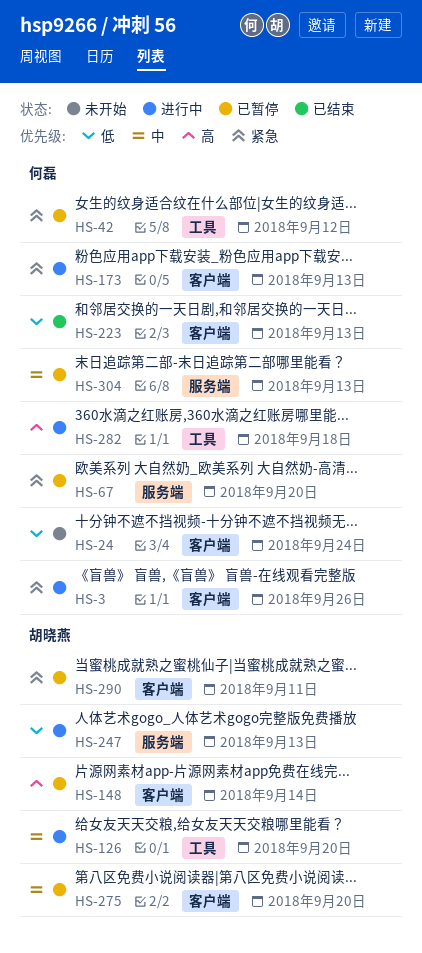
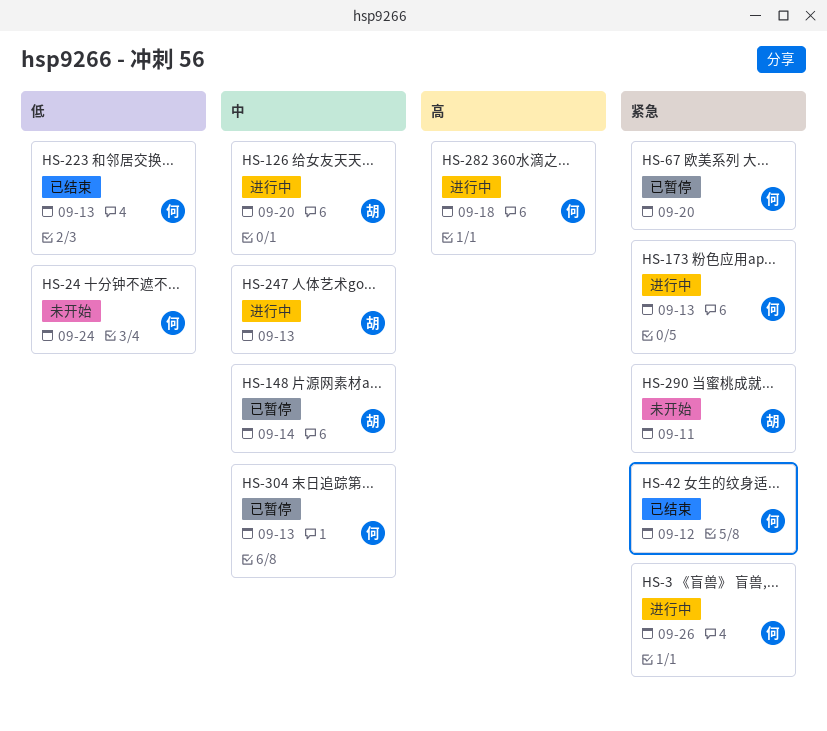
HS-42, status: 已暂停 -> 已结束
HS-148, priority: 高 -> 中
HS-247, priority: 低 -> 中
HS-275: present -> none
HS-290, status: 已暂停 -> 未开始

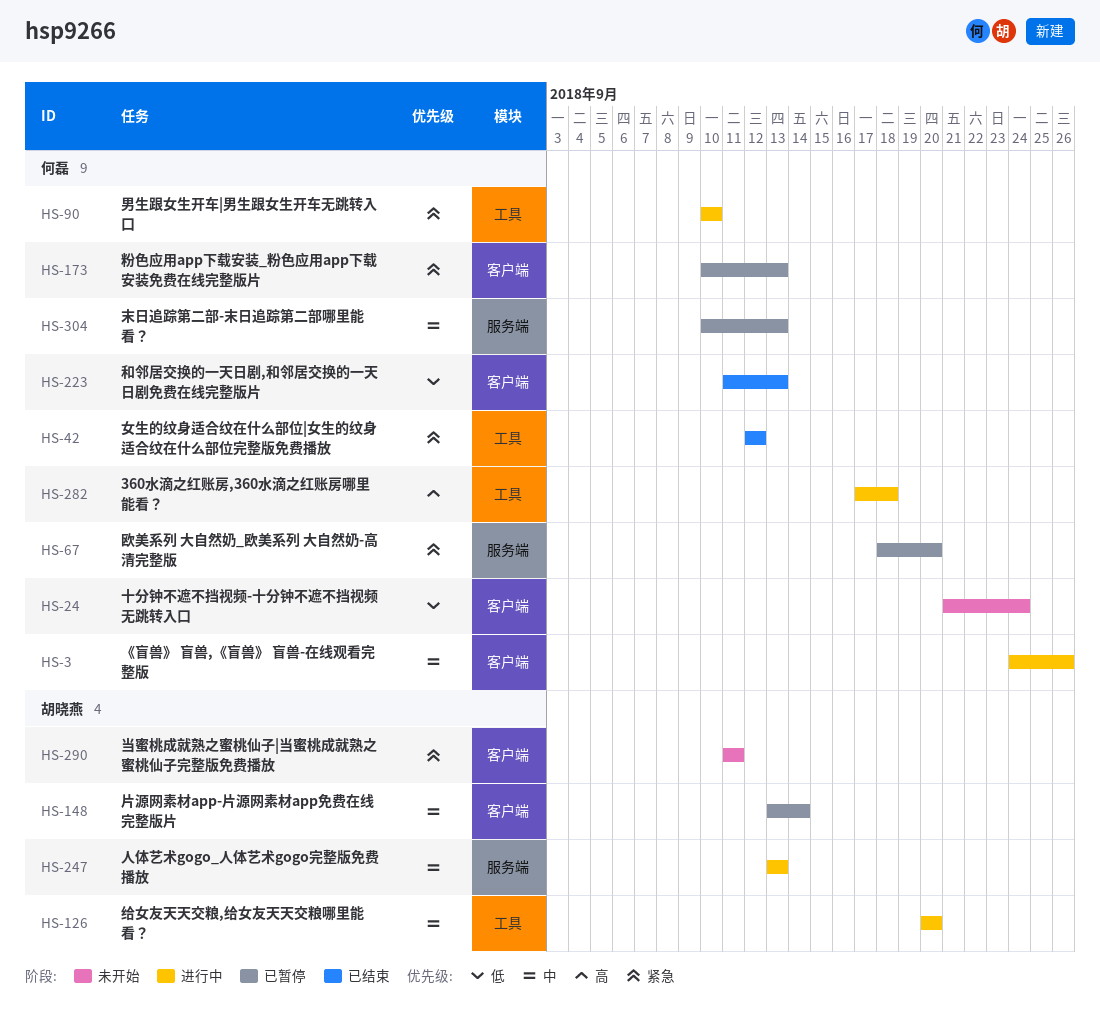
HS-3, priority: 紧急 -> 中
HS-90: none -> present
HS-173, status: 进行中 -> 已暂停

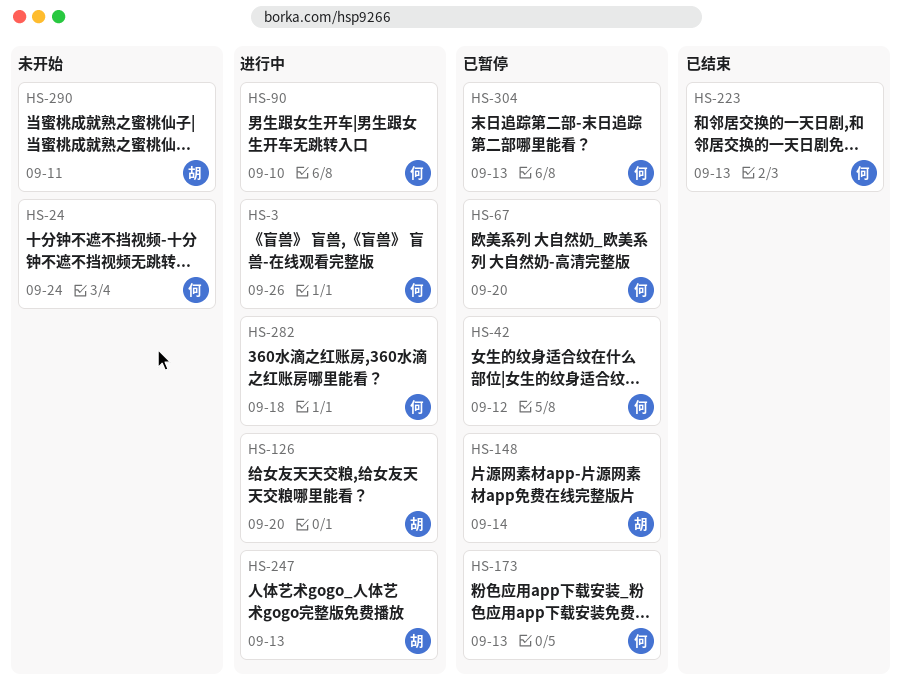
HS-42, status: 已结束 -> 已暂停

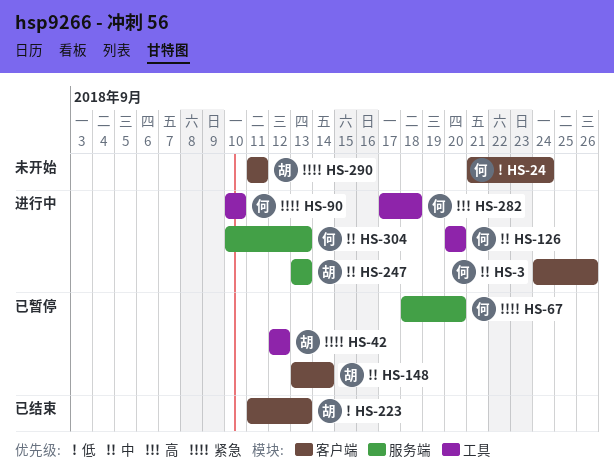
HS-42, owner: 何 -> 胡
HS-126, owner: 胡 -> 何
HS-173: present -> none
HS-223, owner: 何 -> 胡
HS-304, status: 已暂停 -> 进行中

